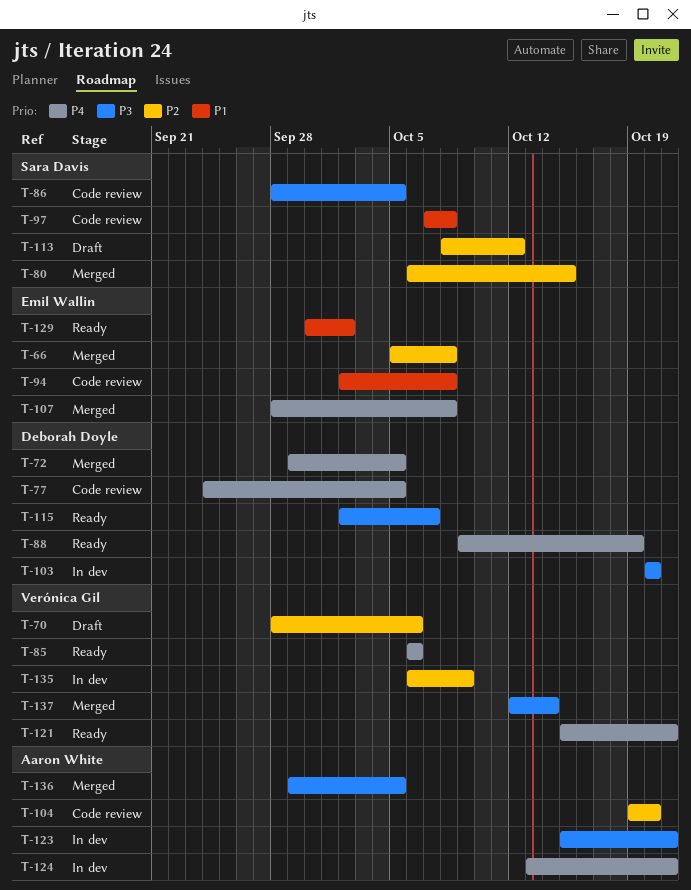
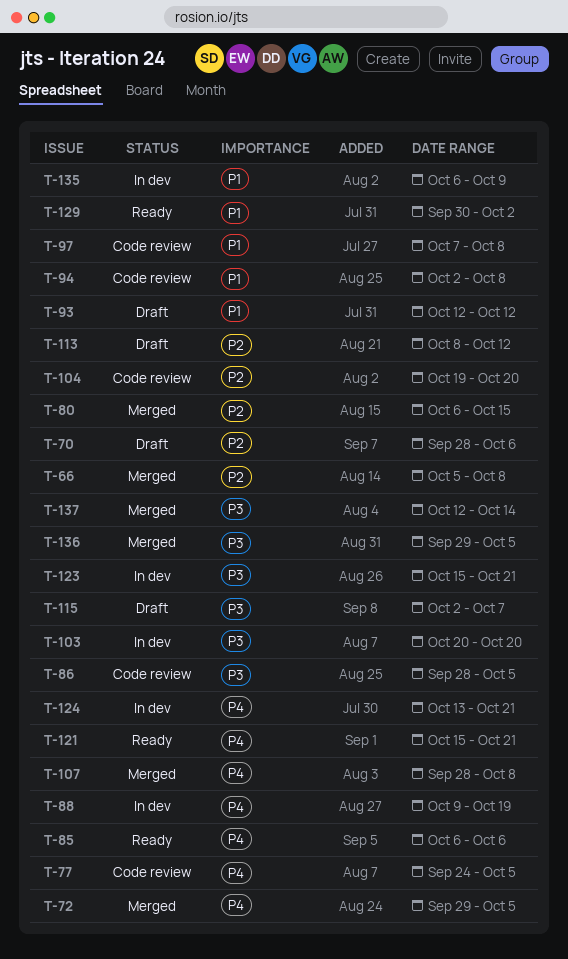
T-88, status: Ready -> In dev
T-93: none -> present
T-115, status: Ready -> Draft
T-135, priority: P2 -> P1

